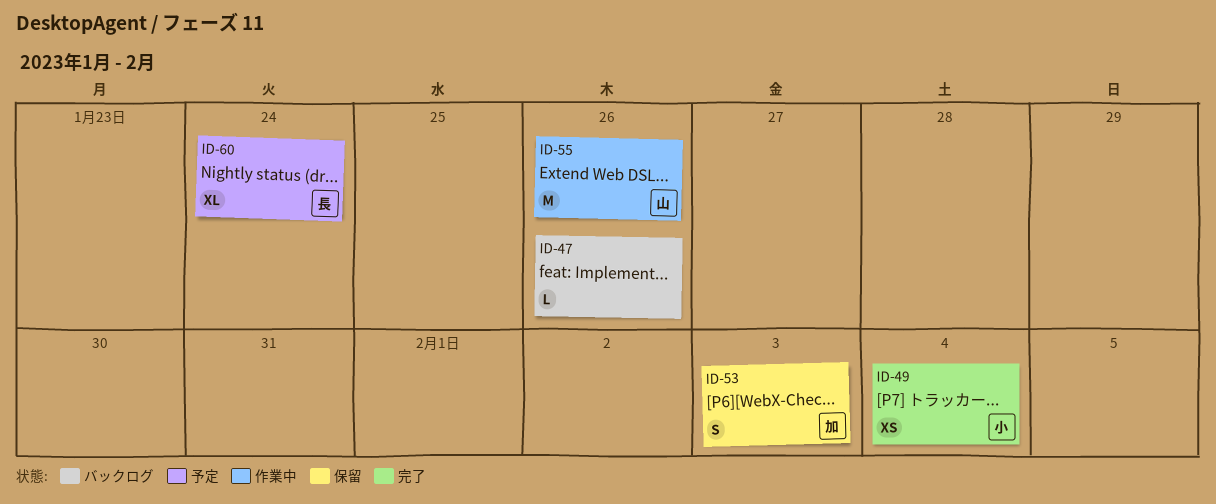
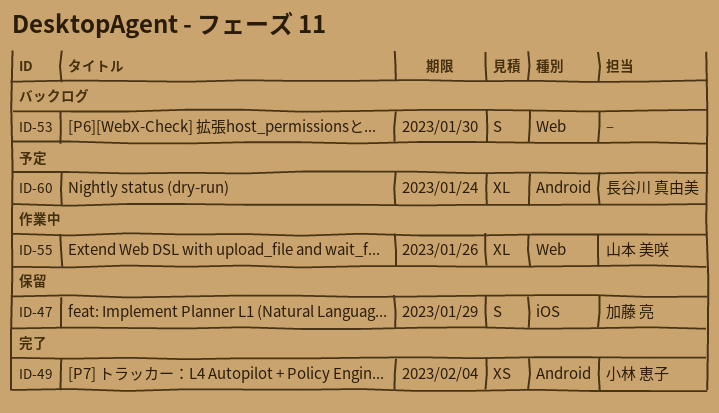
ID-47, status: バックログ -> 保留
ID-47, owner: none -> 加藤 亮
ID-47, estimate: L -> S
ID-47, due: Jan 26 -> Jan 29
ID-53, status: 保留 -> バックログ
ID-53, owner: 加藤 亮 -> none
ID-53, due: Feb 3 -> Jan 30
ID-55, estimate: M -> XL

